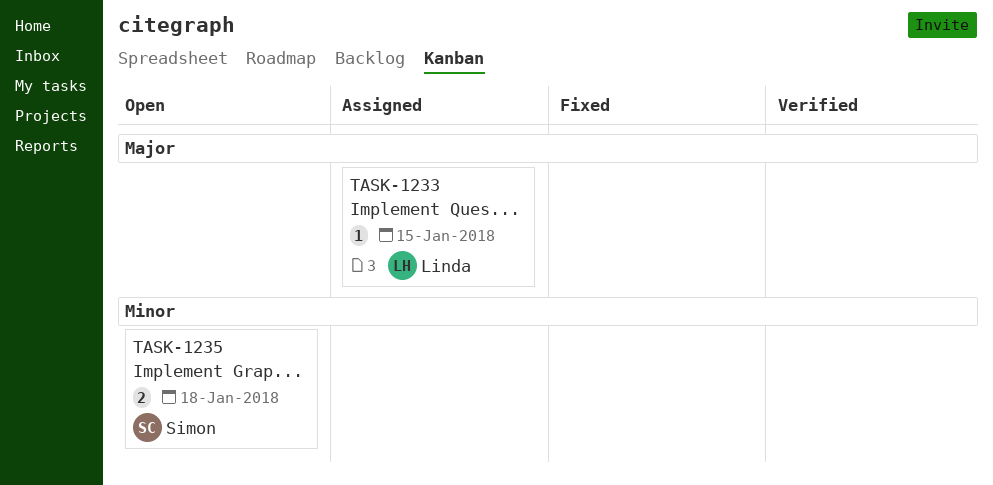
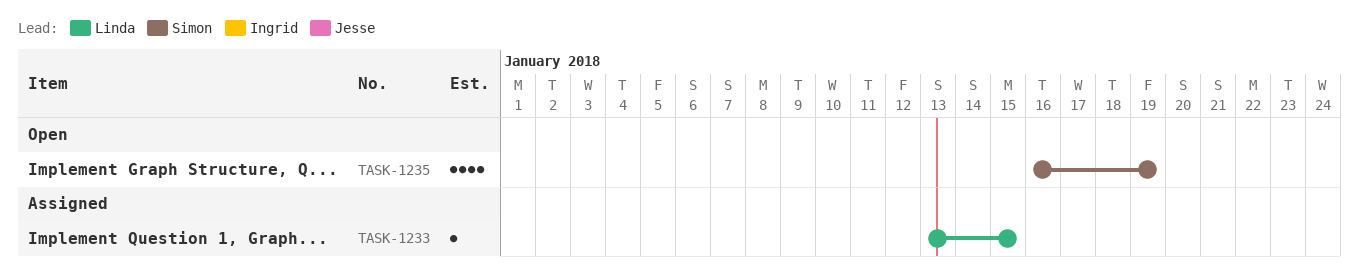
TASK-1235, estimate: 2 -> 4
TASK-1235, due: Jan 18 -> Jan 19

